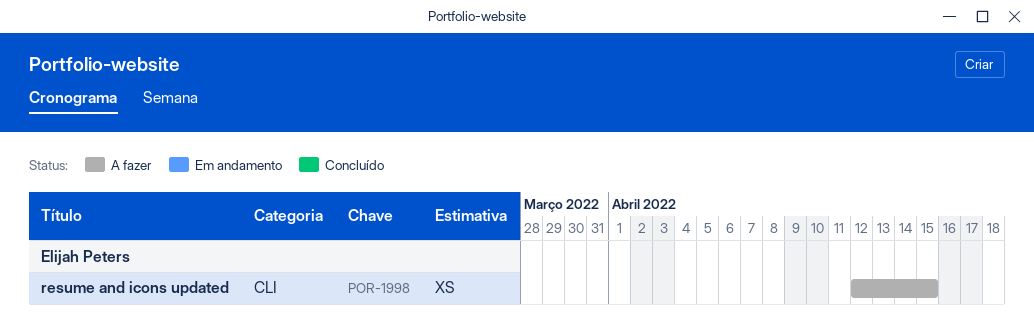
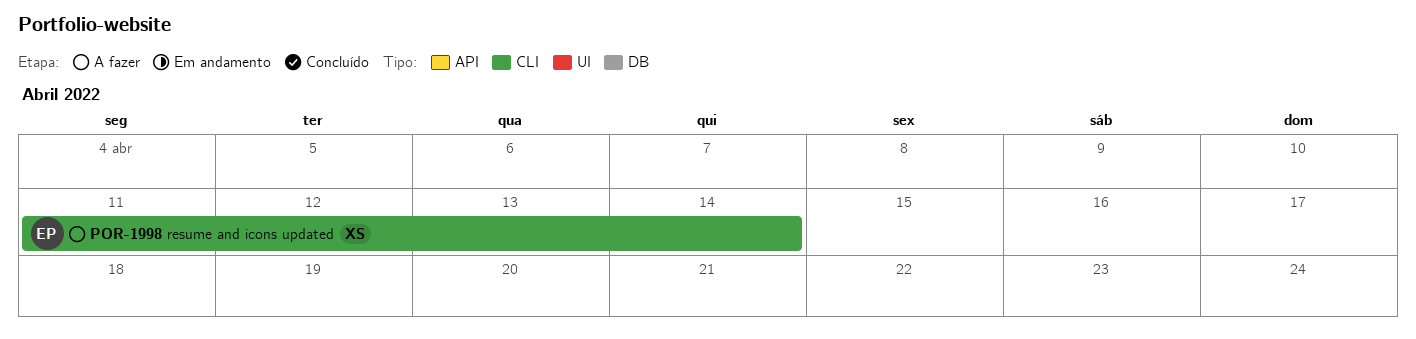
POR-1998, start: Apr 12 -> Apr 11
POR-1998, due: Apr 15 -> Apr 14

